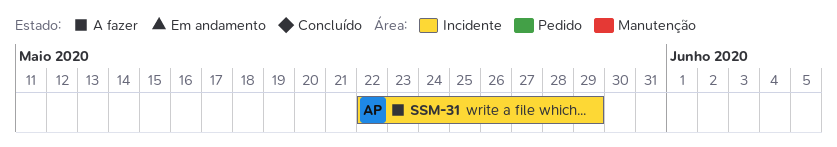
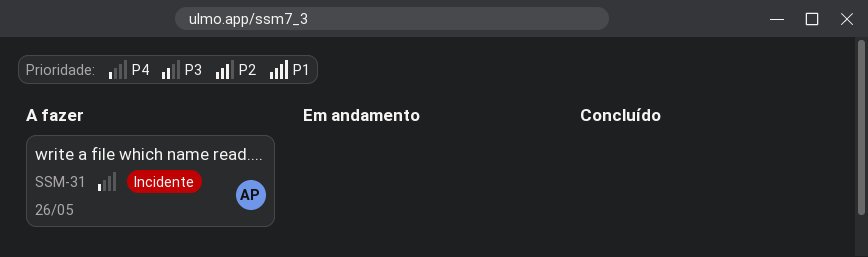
SSM-31, due: May 29 -> May 26

